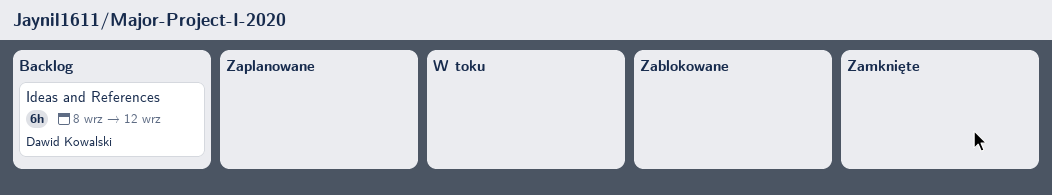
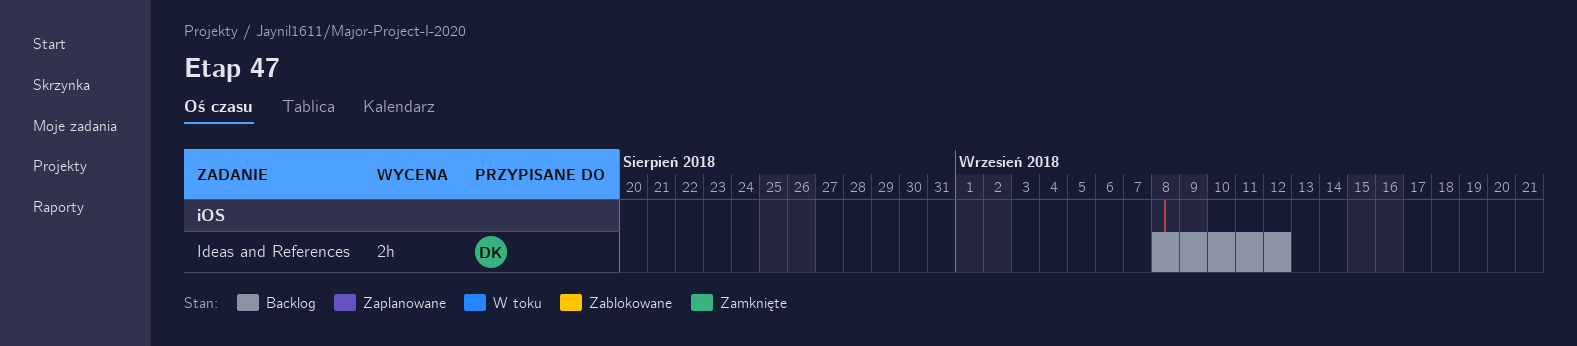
Ideas and References, estimate: 6h -> 2h

